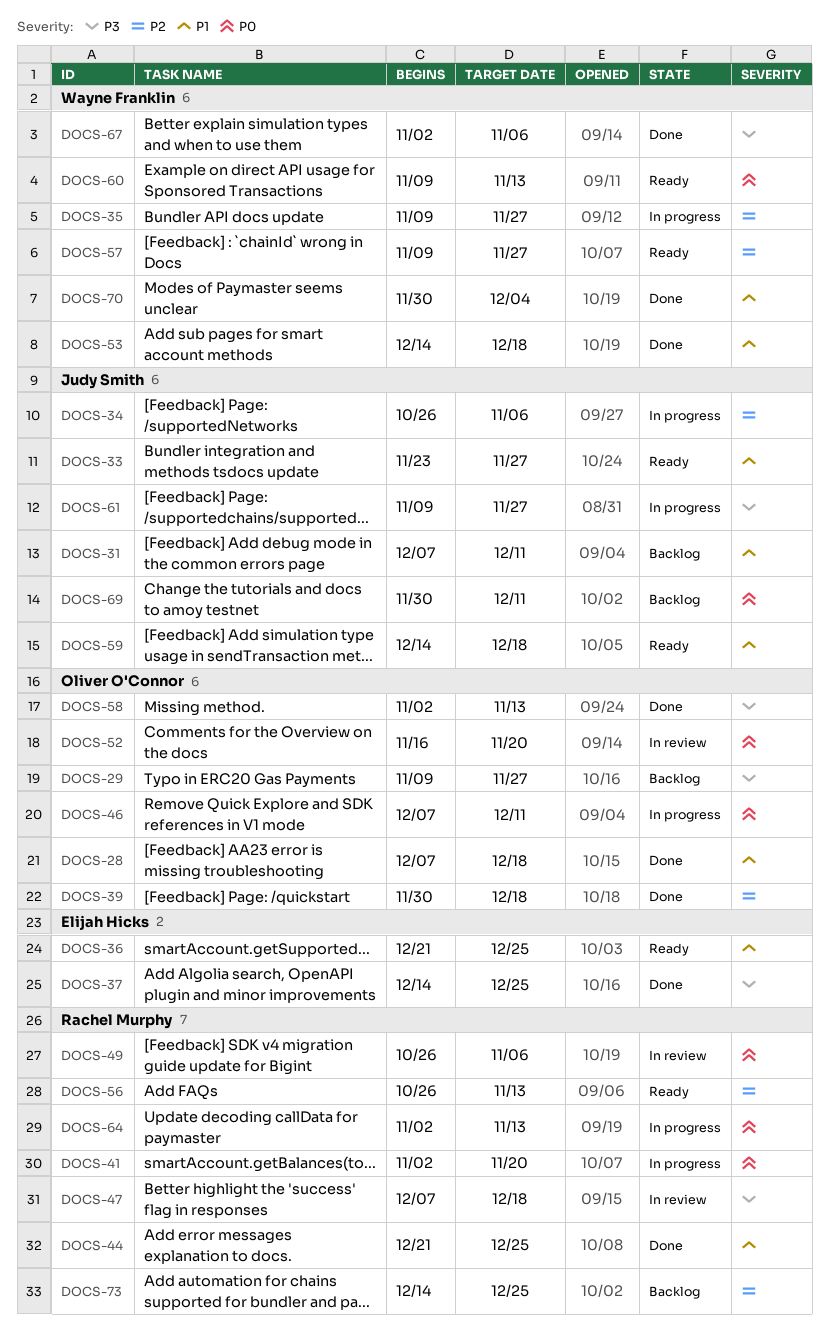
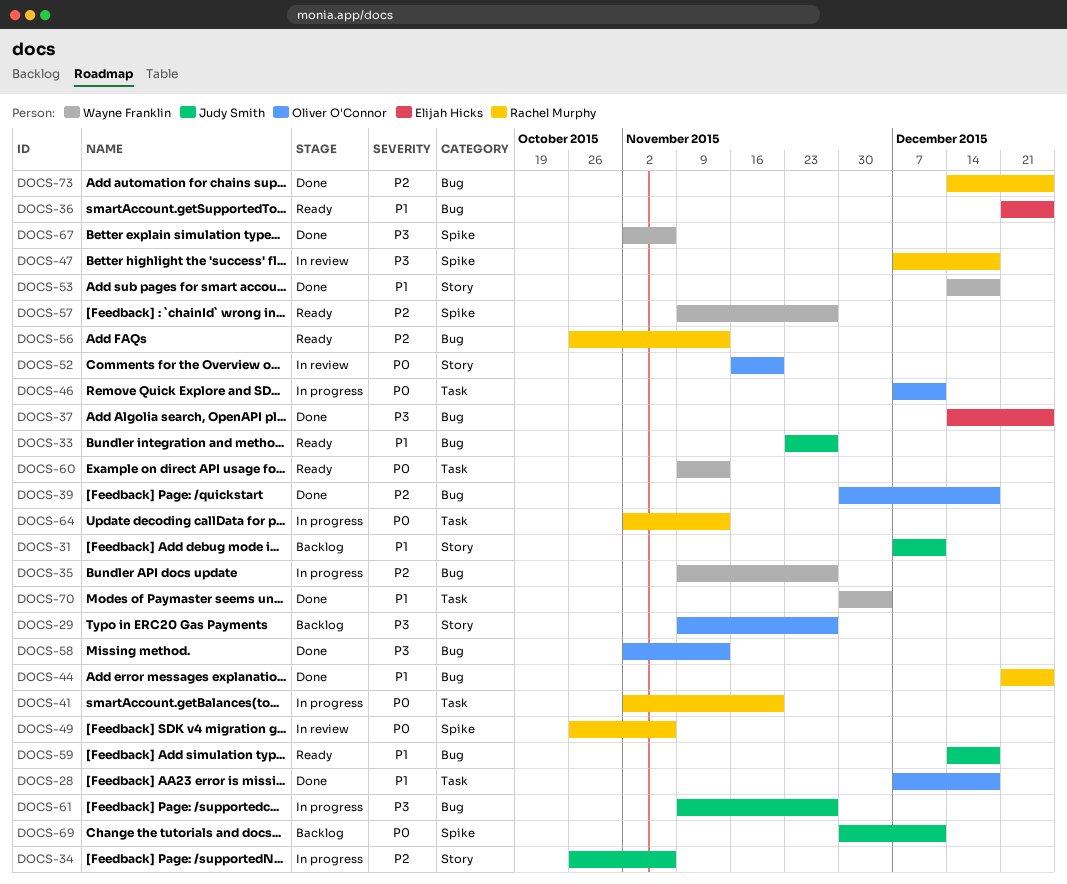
DOCS-73, status: Backlog -> Done

